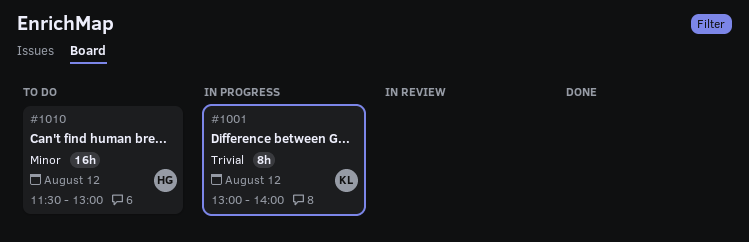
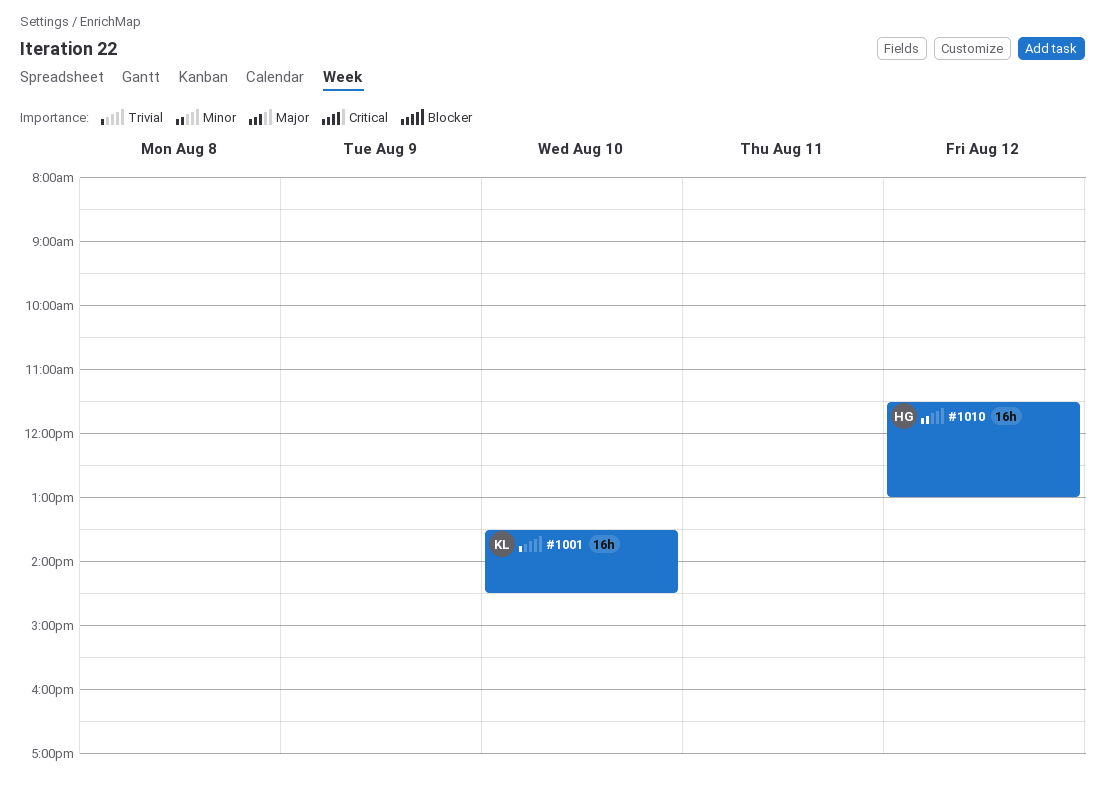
#1001, estimate: 8h -> 16h
#1001, day: Aug 12 -> Aug 10
#1001, begins: 13:00 -> 13:30
#1001, ends: 14:00 -> 14:30

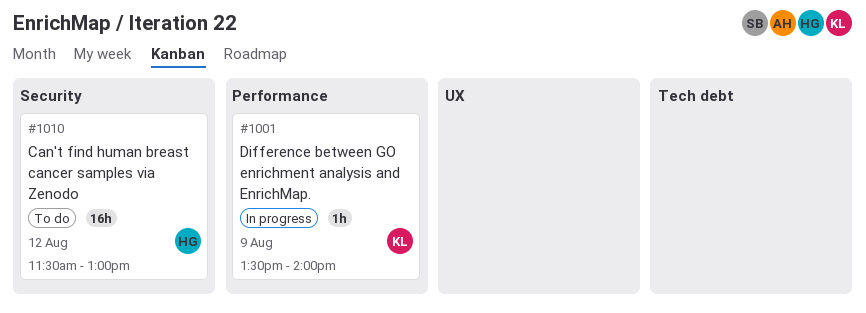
#1001, estimate: 16h -> 1h
#1001, day: Aug 10 -> Aug 9
#1001, ends: 14:30 -> 14:00

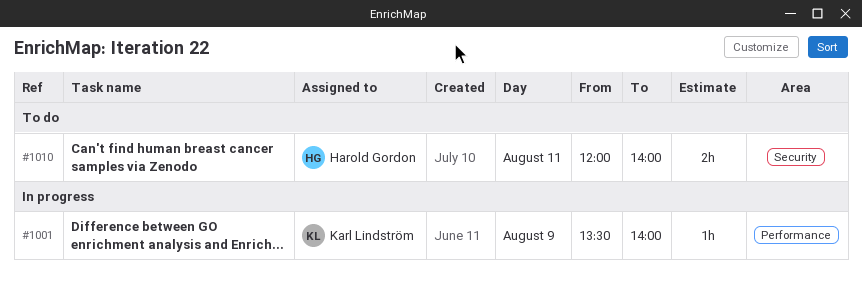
#1010, estimate: 16h -> 2h
#1010, day: Aug 12 -> Aug 11
#1010, begins: 11:30 -> 12:00
#1010, ends: 13:00 -> 14:00

